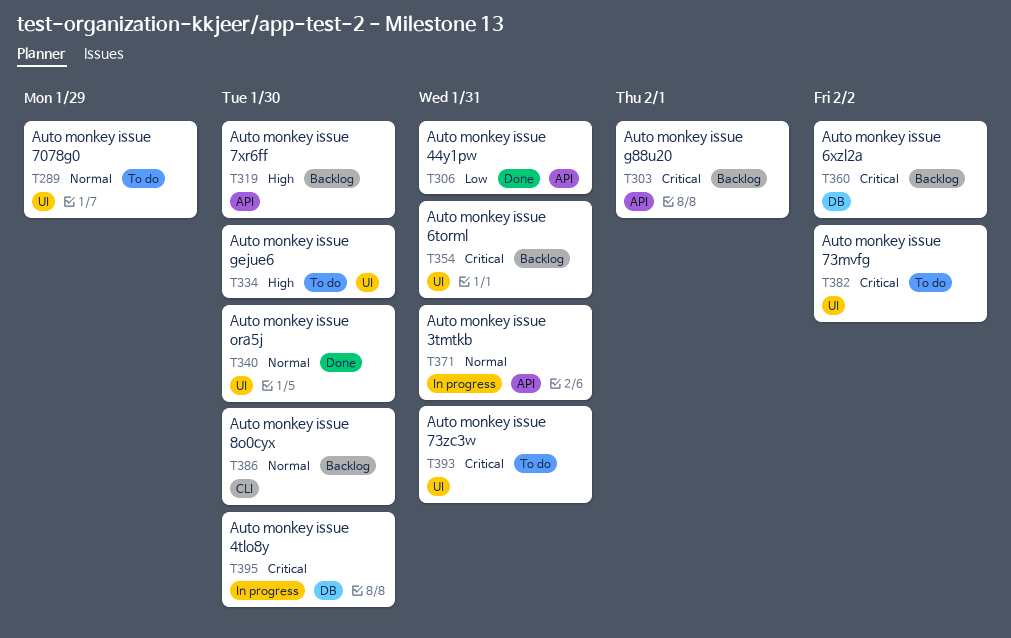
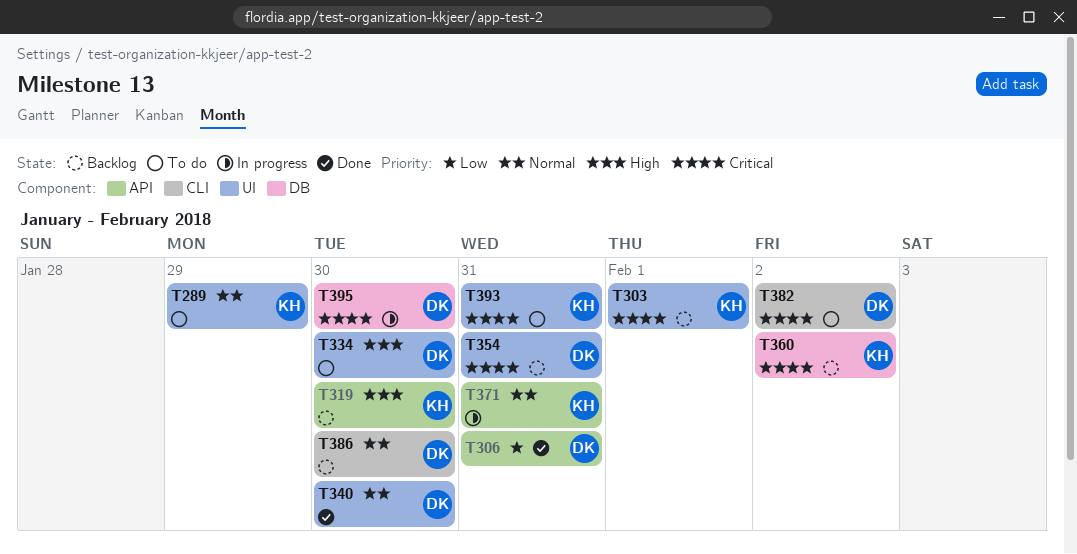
T303, label: API -> UI
T382, label: UI -> CLI

